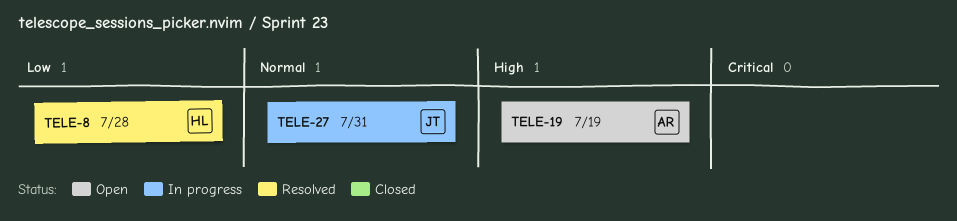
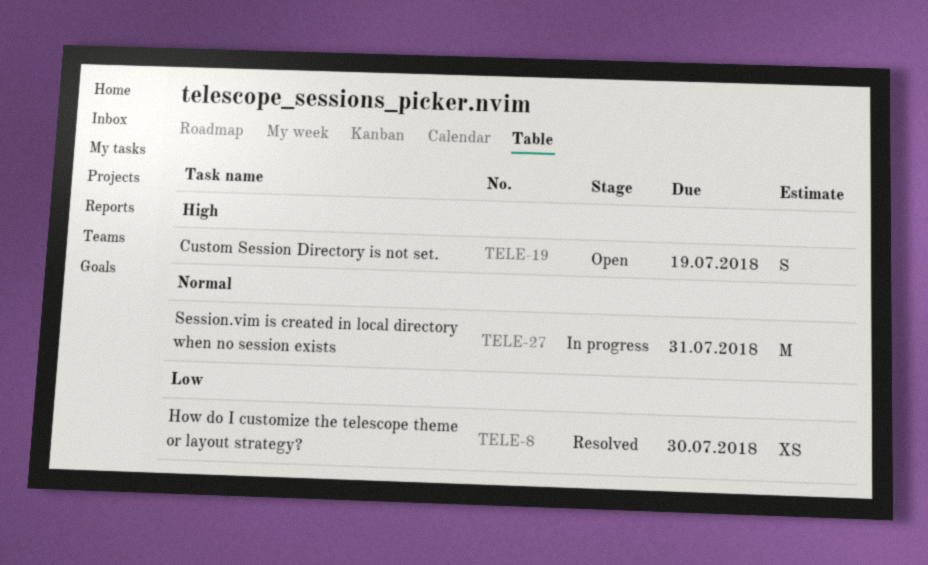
TELE-8, due: Jul 28 -> Jul 30

